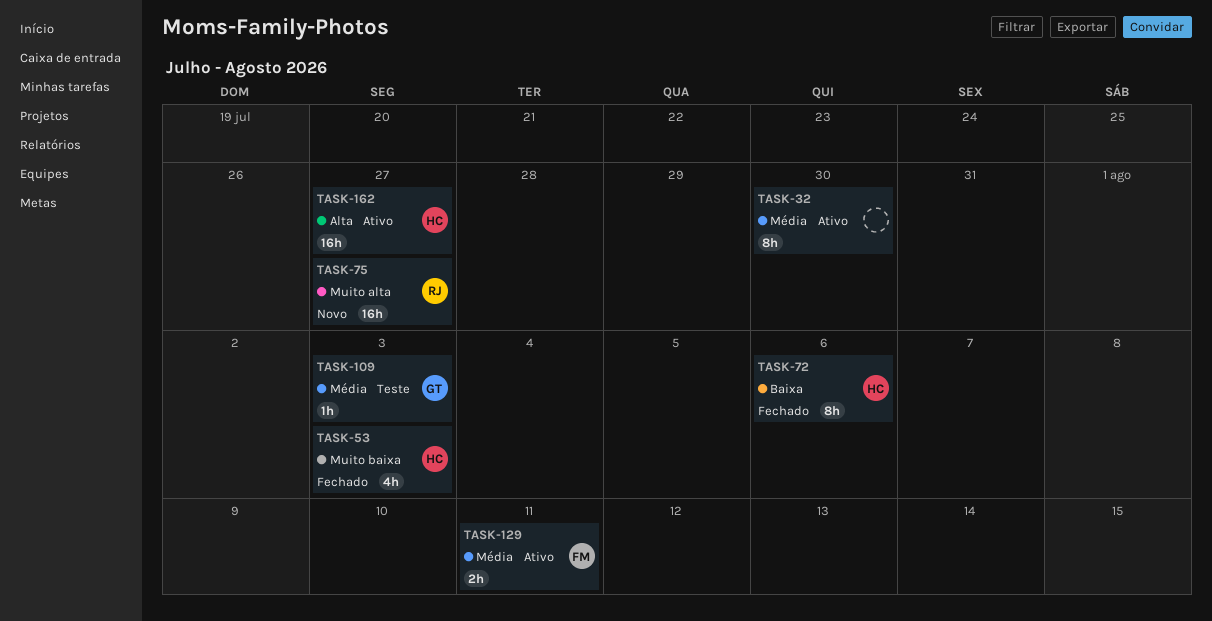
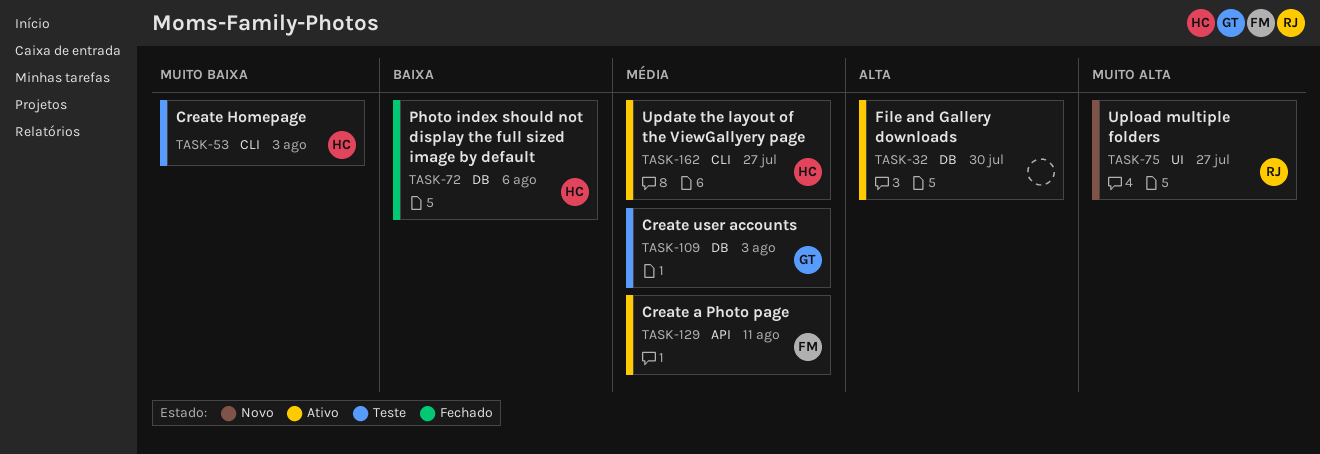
TASK-32, priority: Média -> Alta
TASK-53, status: Fechado -> Teste
TASK-162, priority: Alta -> Média

